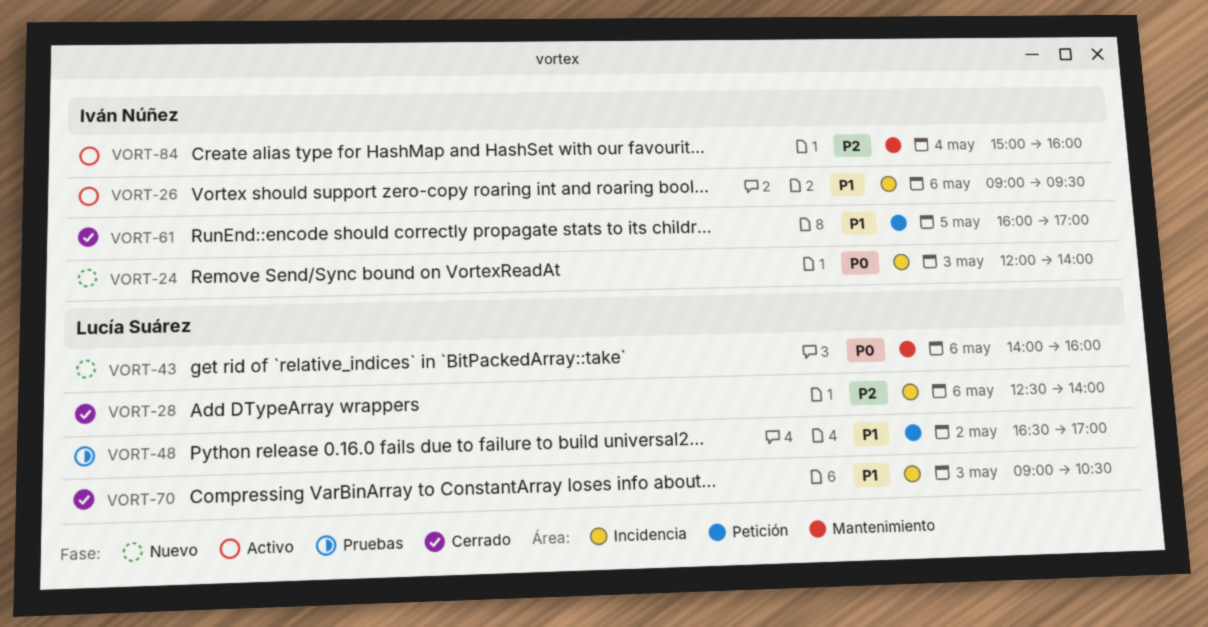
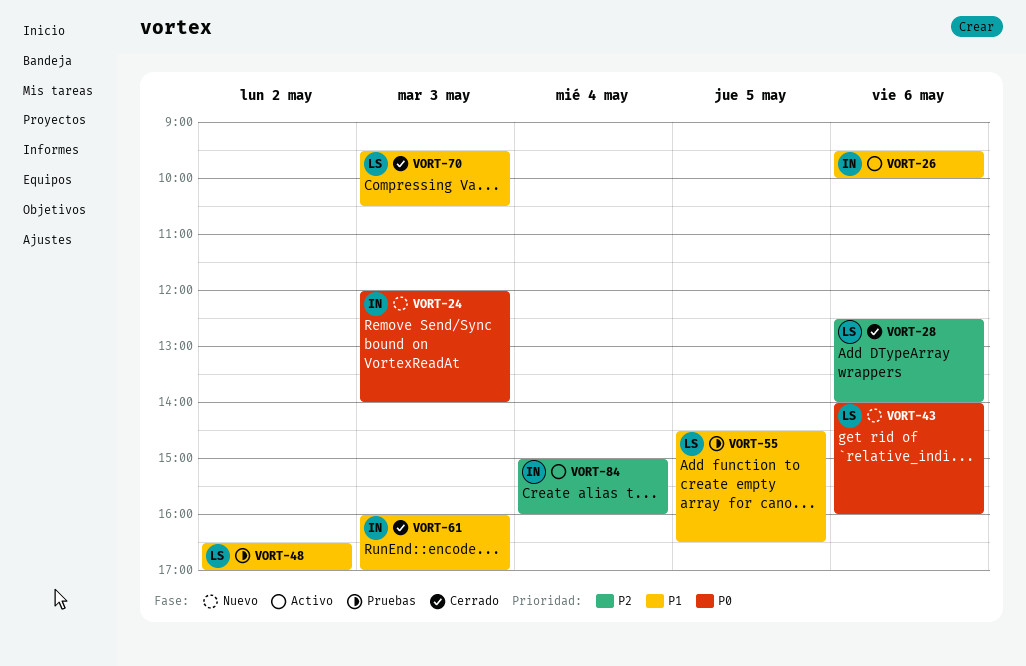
VORT-26, begins: 09:00 -> 09:30
VORT-26, ends: 09:30 -> 10:00
VORT-55: none -> present
VORT-61, day: May 5 -> May 3
VORT-70, begins: 09:00 -> 09:30

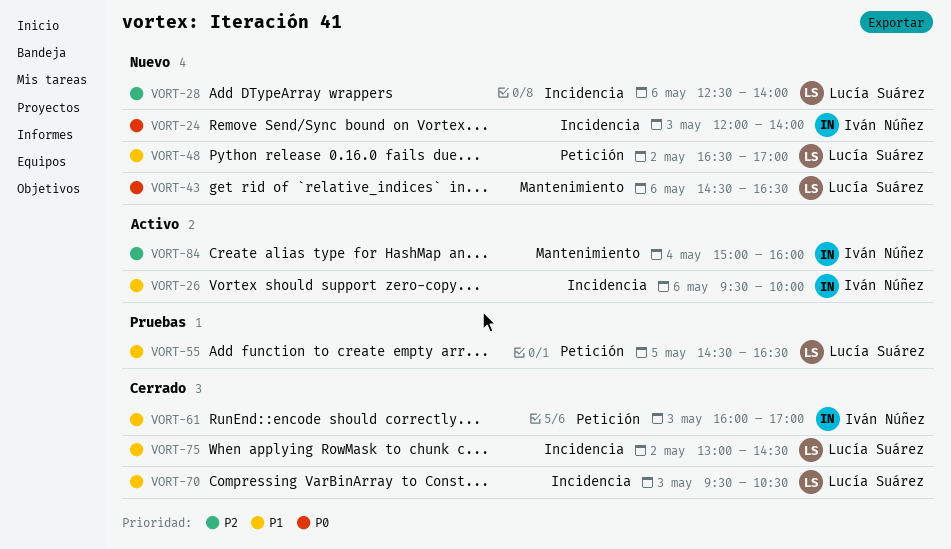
VORT-28, status: Cerrado -> Nuevo
VORT-43, begins: 14:00 -> 14:30
VORT-43, ends: 16:00 -> 16:30
VORT-48, status: Pruebas -> Nuevo
VORT-75: none -> present

